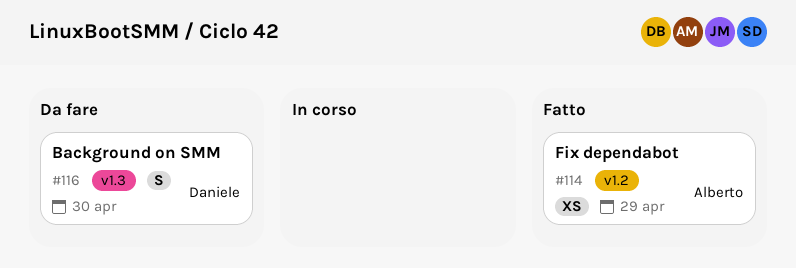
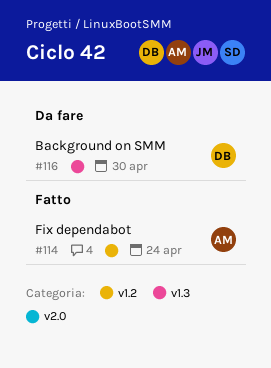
#114, due: Apr 29 -> Apr 24

